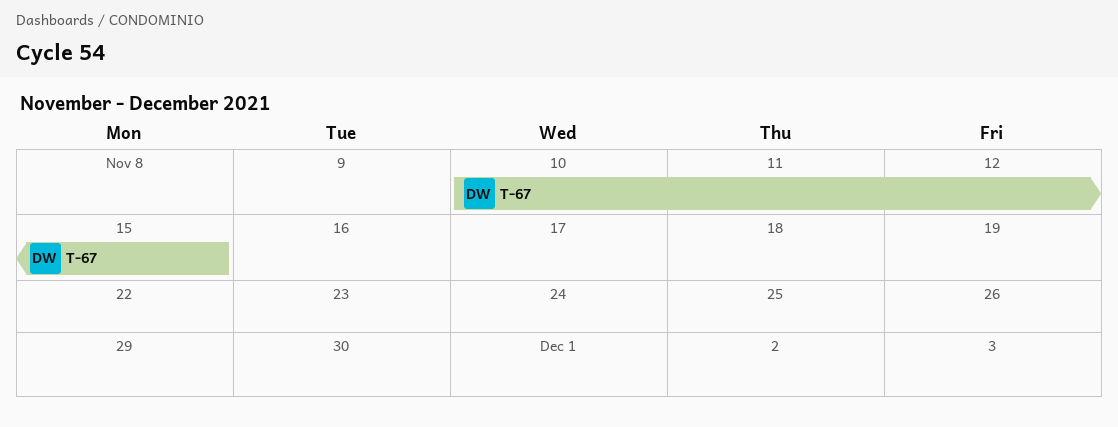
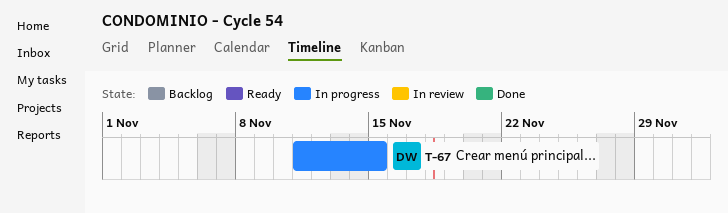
T-67, start: Nov 10 -> Nov 11

